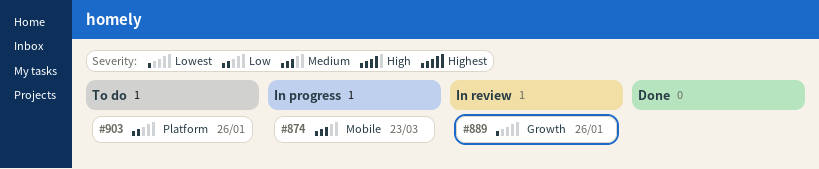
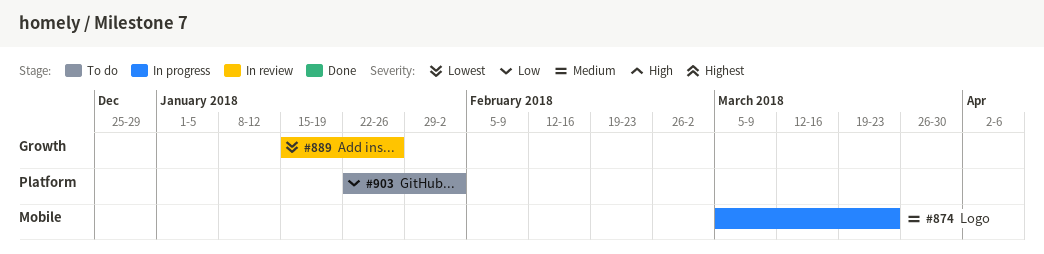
#903, due: Jan 26 -> Feb 2

